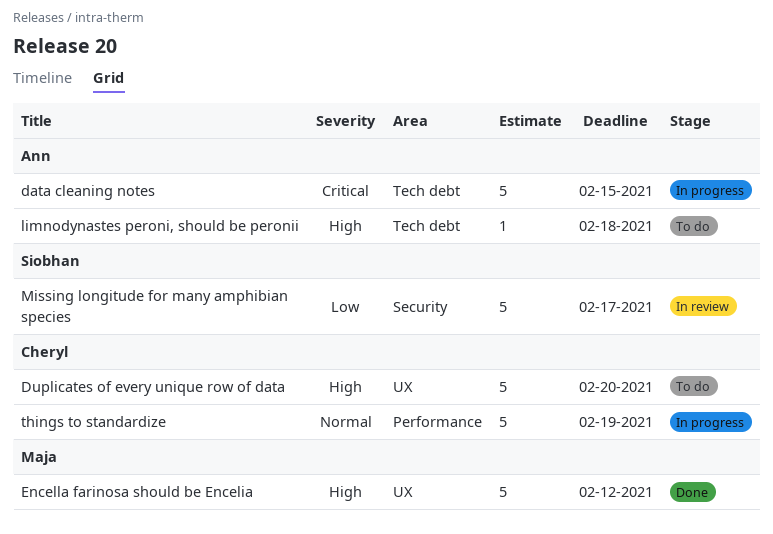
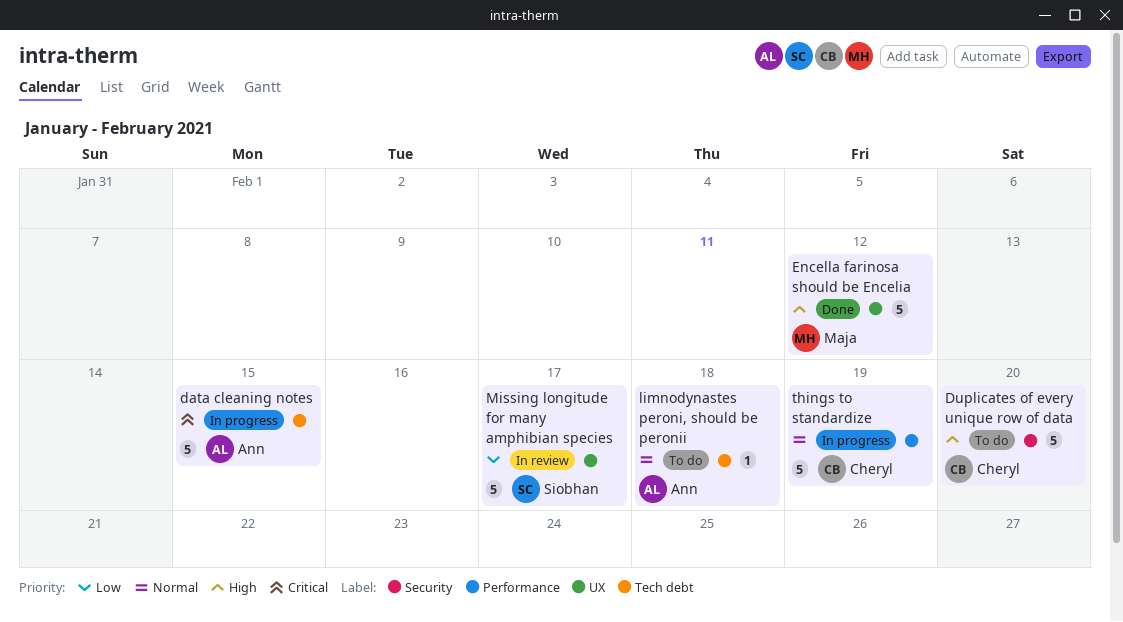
Duplicates of every unique row of data, label: UX -> Security
limnodynastes peroni, should be peronii, priority: High -> Normal
Missing longitude for many amphibian species, label: Security -> UX

